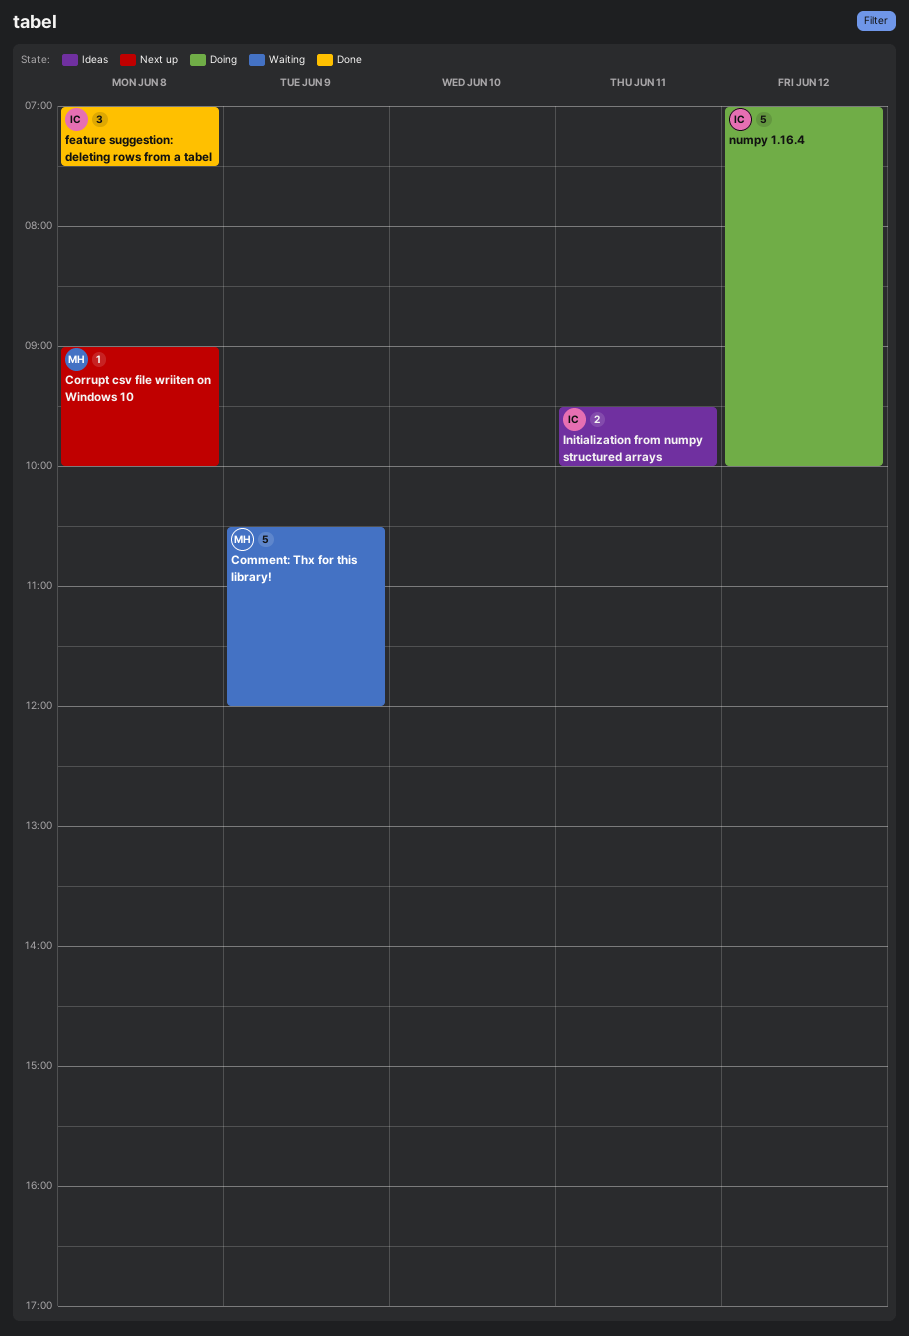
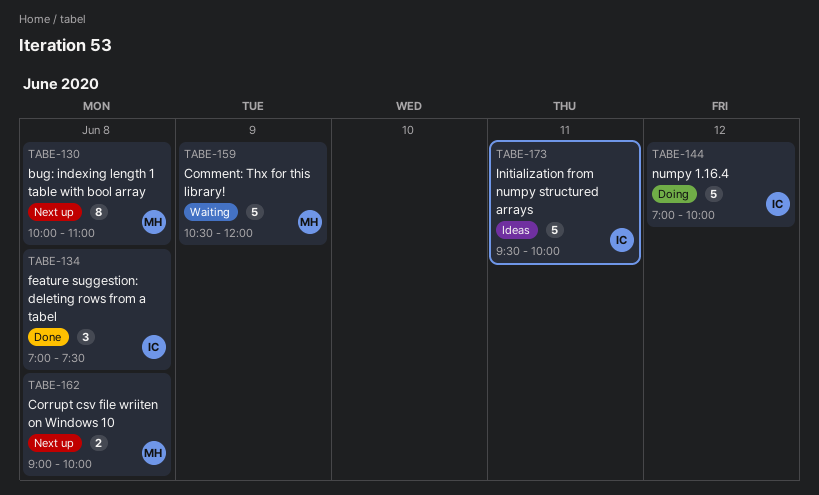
bug: indexing length 1 table with bool array: none -> present
Corrupt csv file wriiten on Windows 10, estimate: 1 -> 2
Initialization from numpy structured arrays, estimate: 2 -> 5

